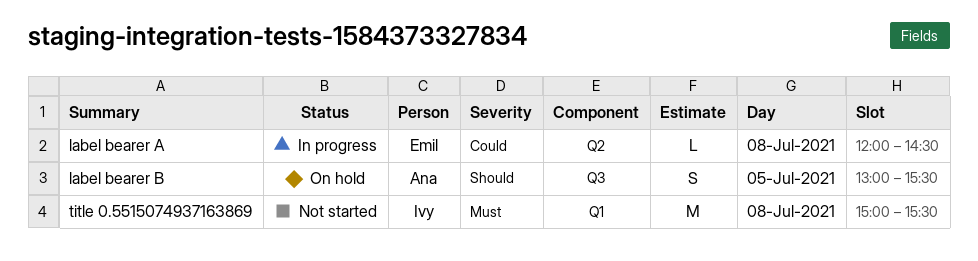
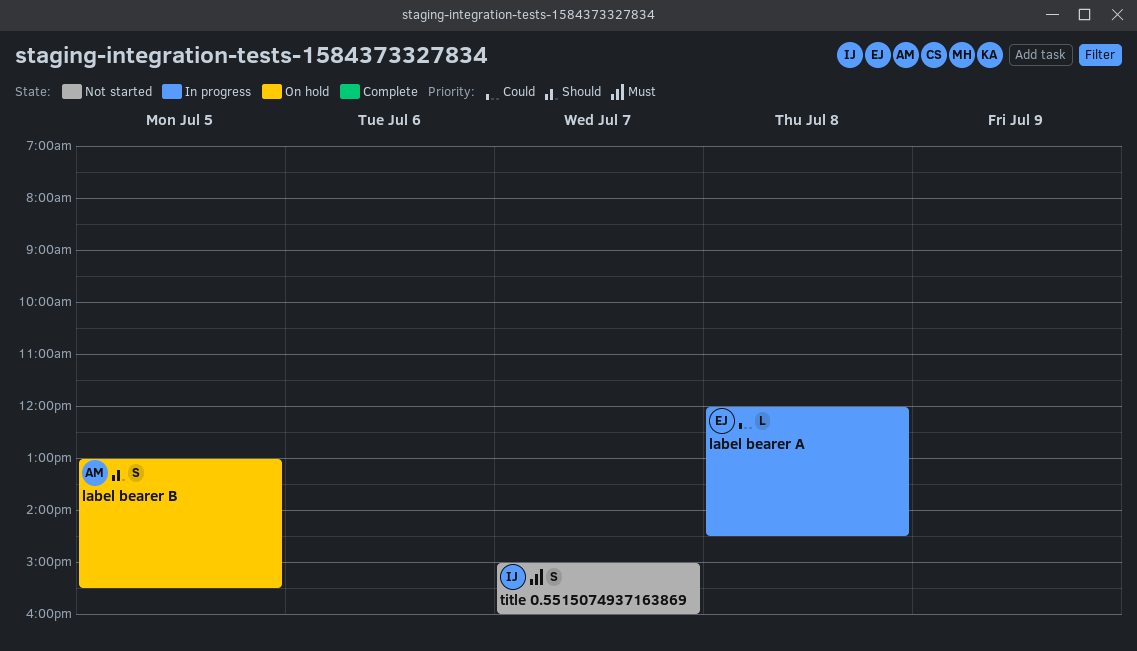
title 0.5515074937163869, estimate: M -> S
title 0.5515074937163869, day: Jul 8 -> Jul 7
title 0.5515074937163869, ends: 15:30 -> 16:00

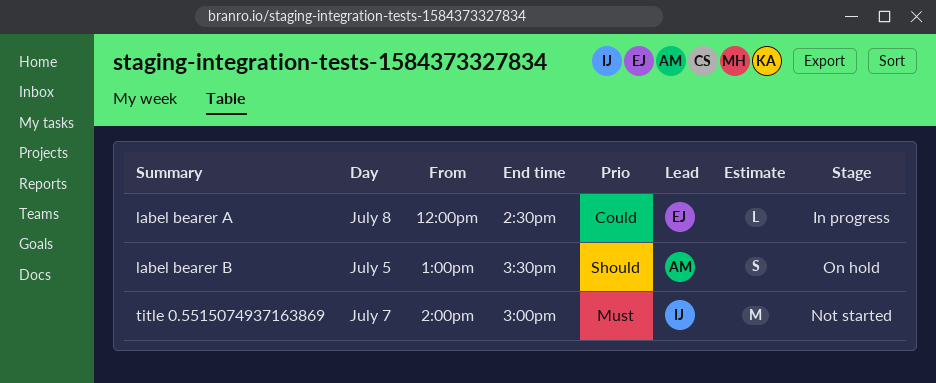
title 0.5515074937163869, estimate: S -> M
title 0.5515074937163869, begins: 15:00 -> 14:00
title 0.5515074937163869, ends: 16:00 -> 15:00

